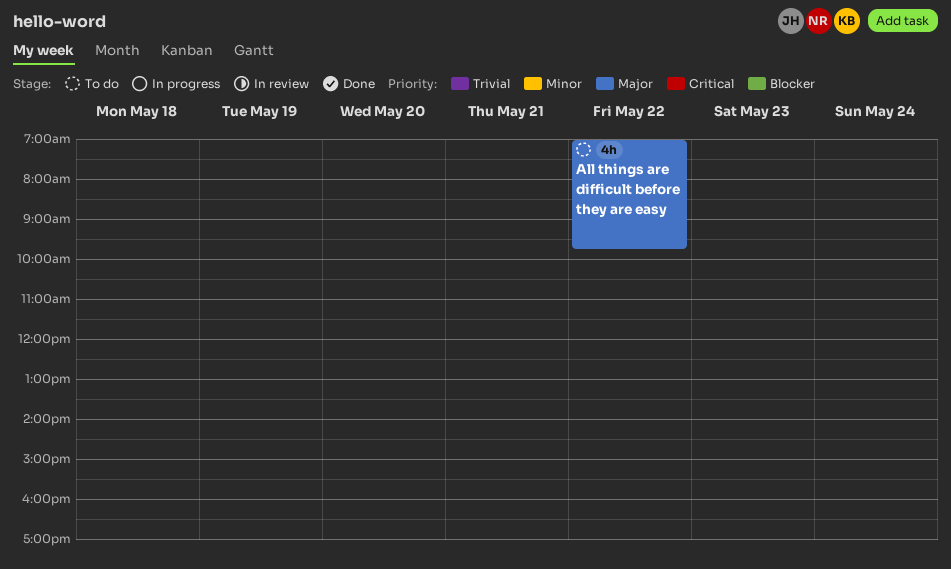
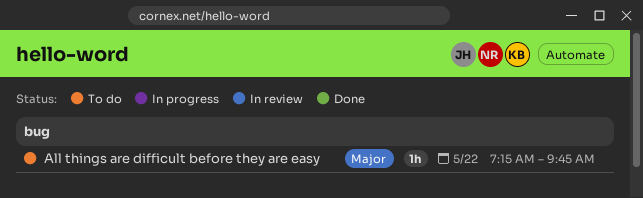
All things are difficult before they are easy, estimate: 4h -> 1h
All things are difficult before they are easy, begins: 07:00 -> 07:15

